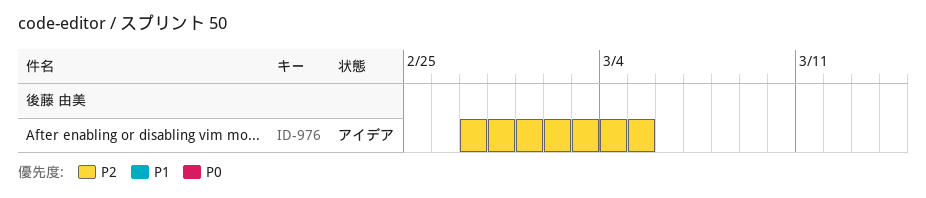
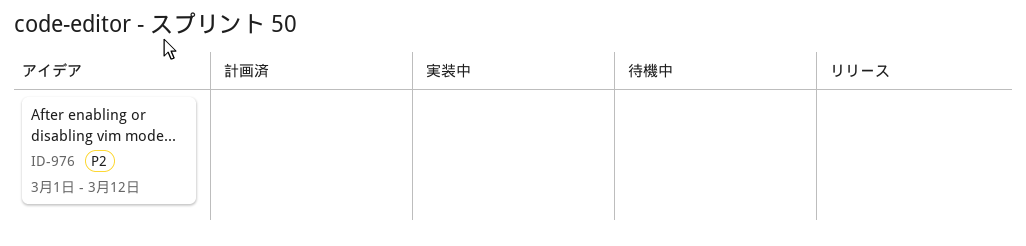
ID-976, start: Feb 27 -> Mar 1
ID-976, due: Mar 5 -> Mar 12

